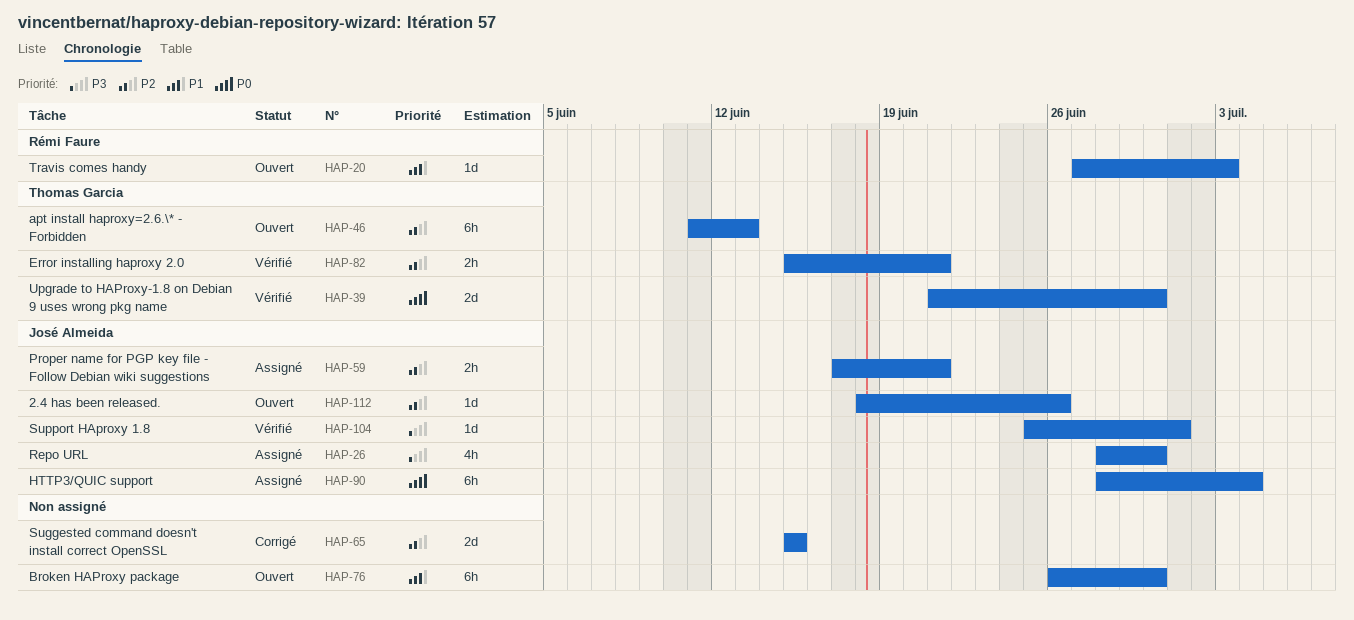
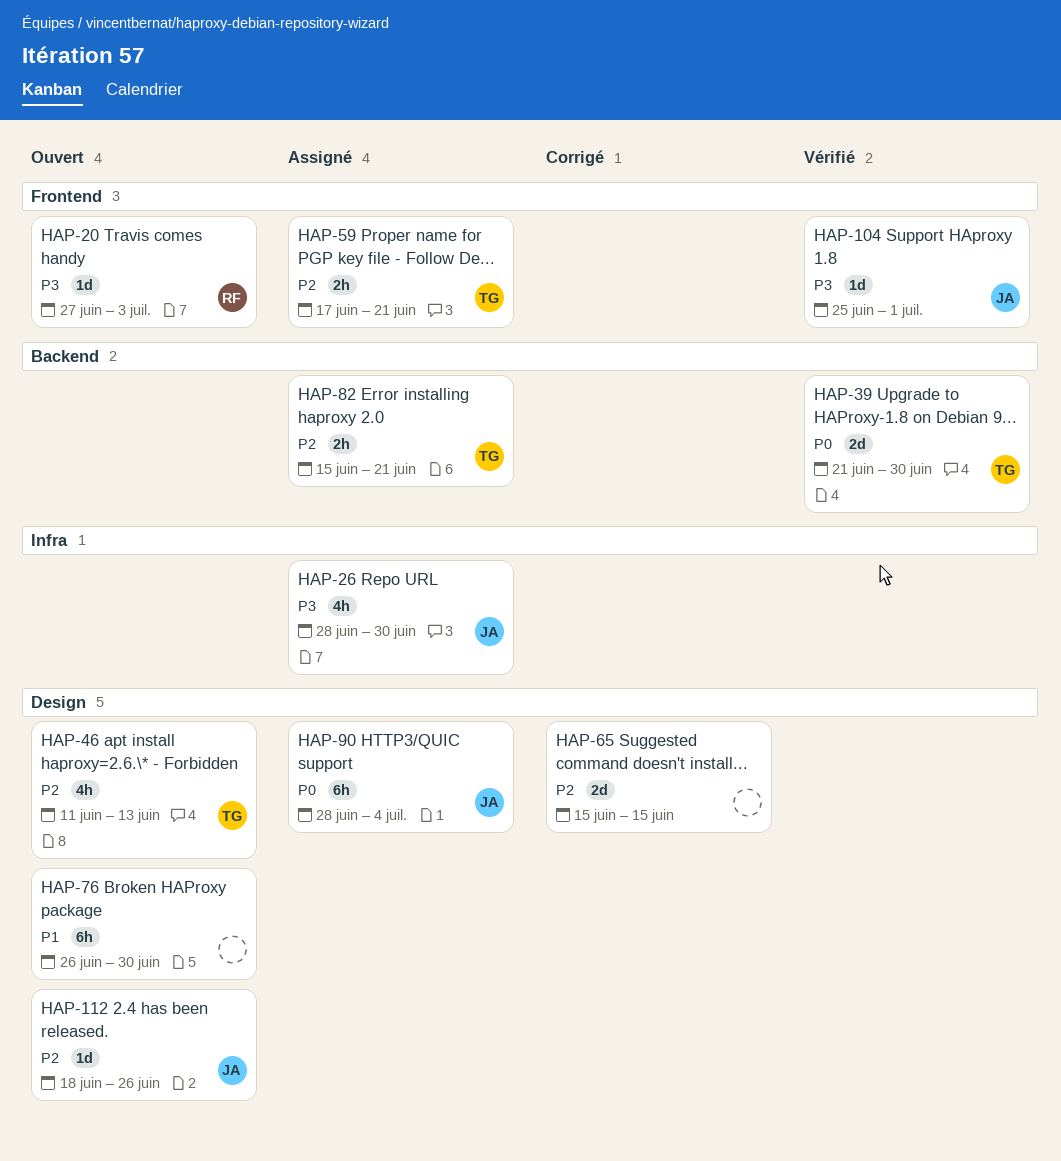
HAP-20, priority: P1 -> P3
HAP-46, estimate: 6h -> 4h
HAP-59, owner: José Almeida -> Thomas Garcia
HAP-82, status: Vérifié -> Assigné

